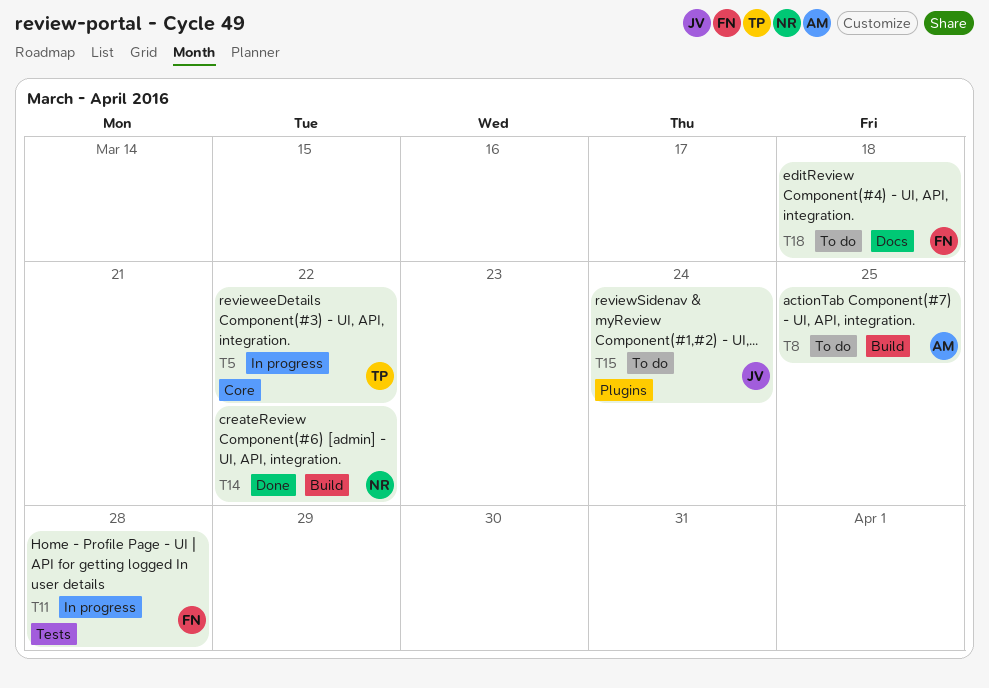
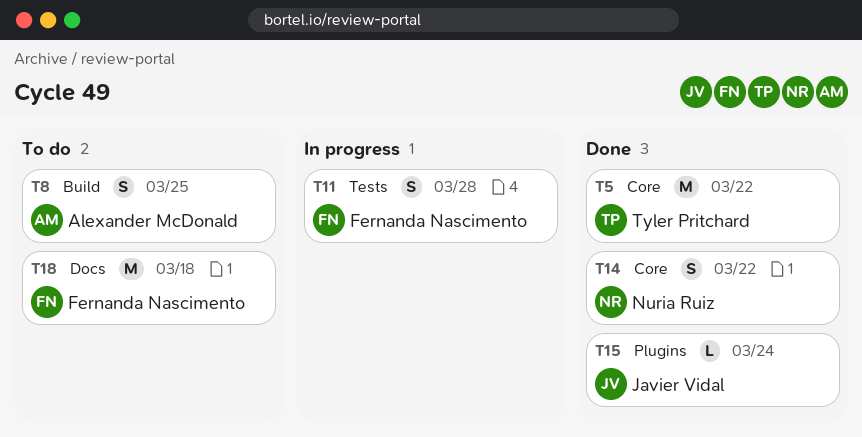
T5, status: In progress -> Done
T14, label: Build -> Core
T15, status: To do -> Done

